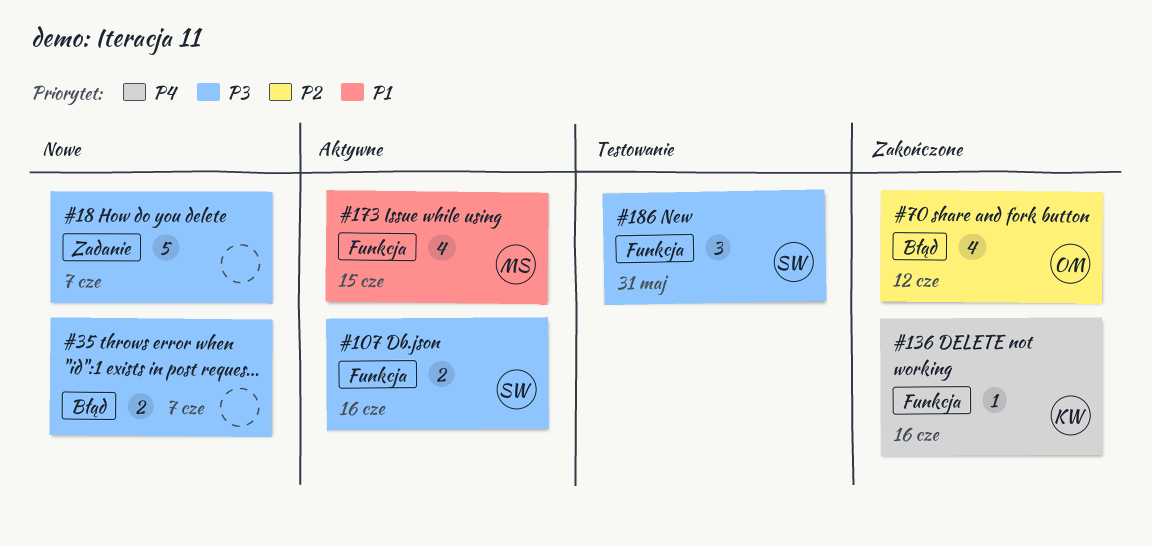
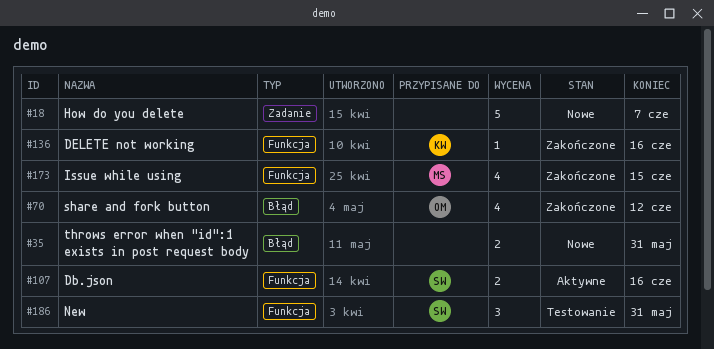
#35, due: Jun 7 -> May 31
#173, status: Aktywne -> Zakończone

